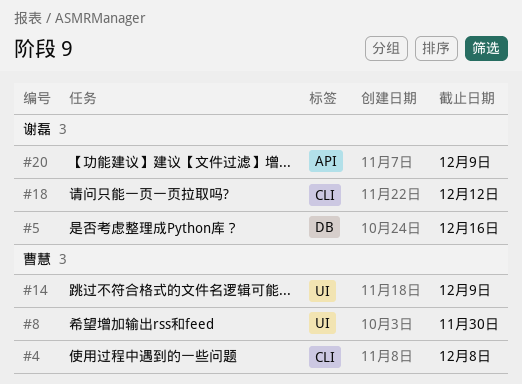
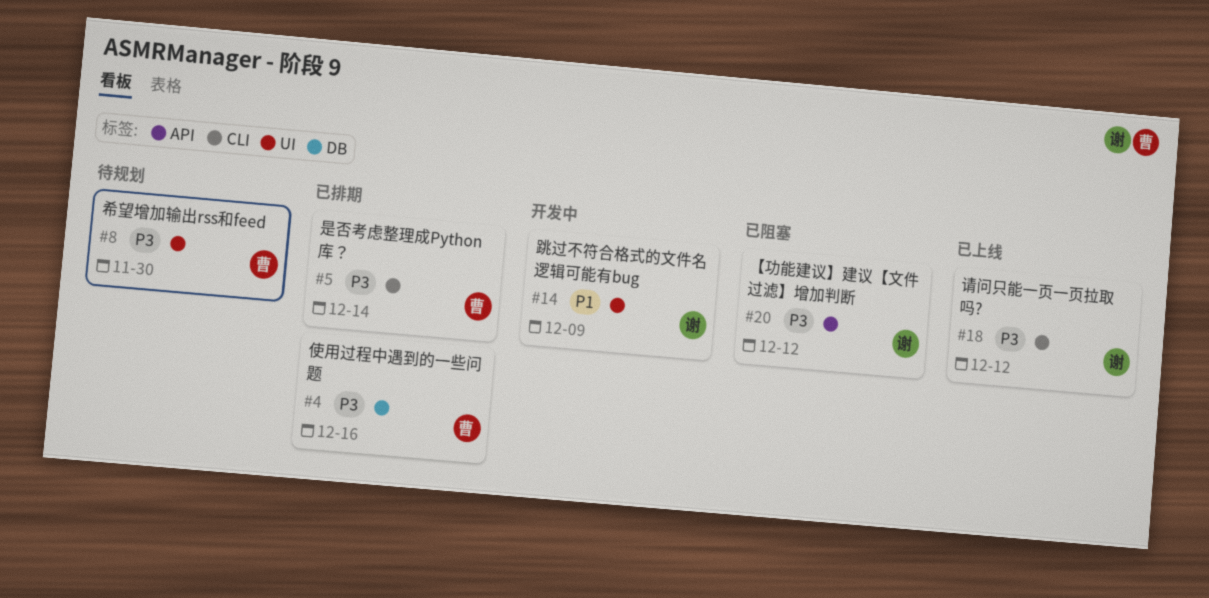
#4, label: CLI -> DB
#4, due: Dec 8 -> Dec 16
#5, owner: 谢磊 -> 曹慧
#5, label: DB -> CLI
#5, due: Dec 16 -> Dec 14
#14, owner: 曹慧 -> 谢磊
#20, due: Dec 9 -> Dec 12

